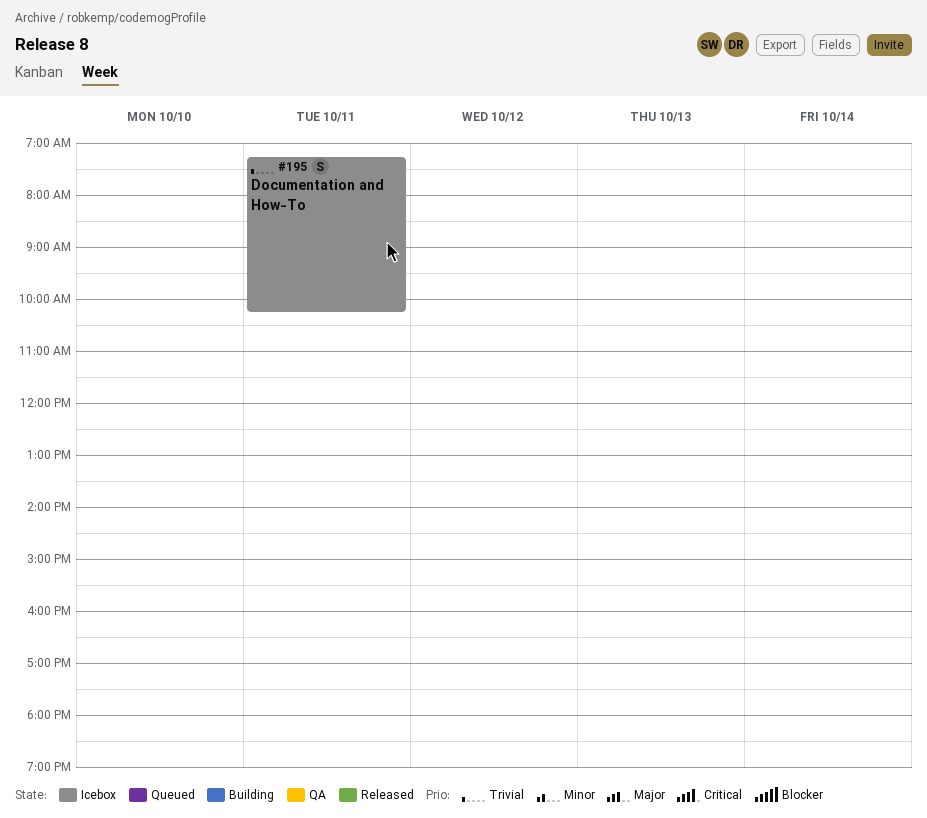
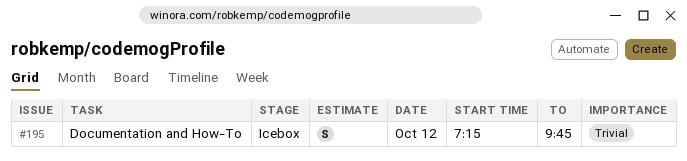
#195, day: Oct 11 -> Oct 12
#195, ends: 10:15 -> 09:45

